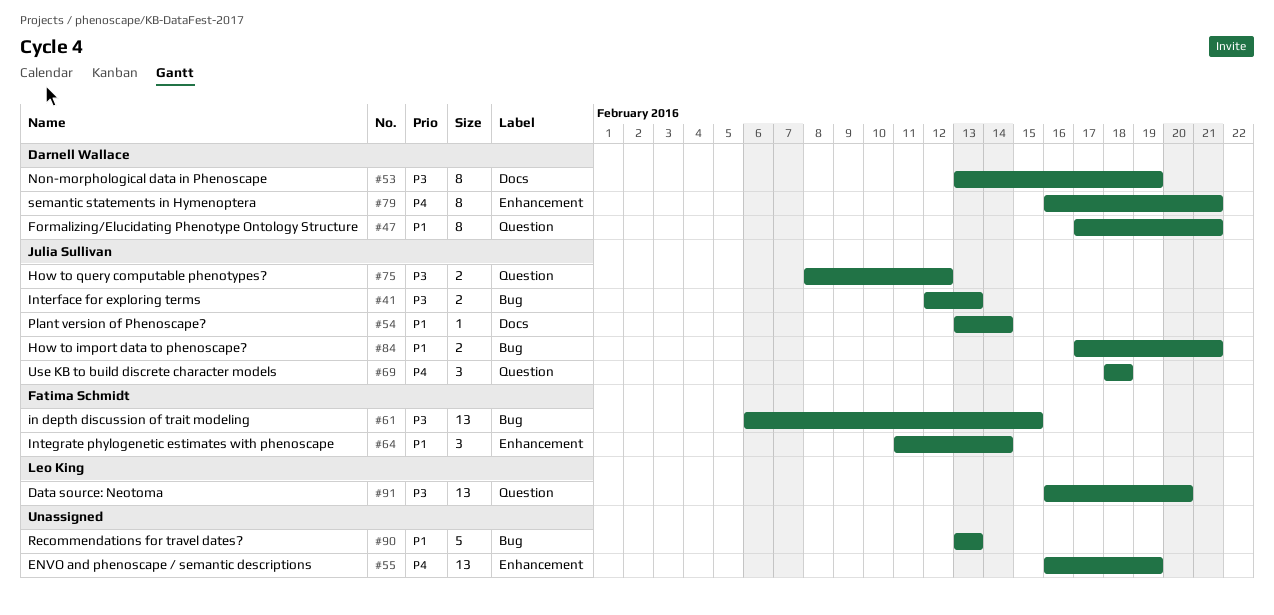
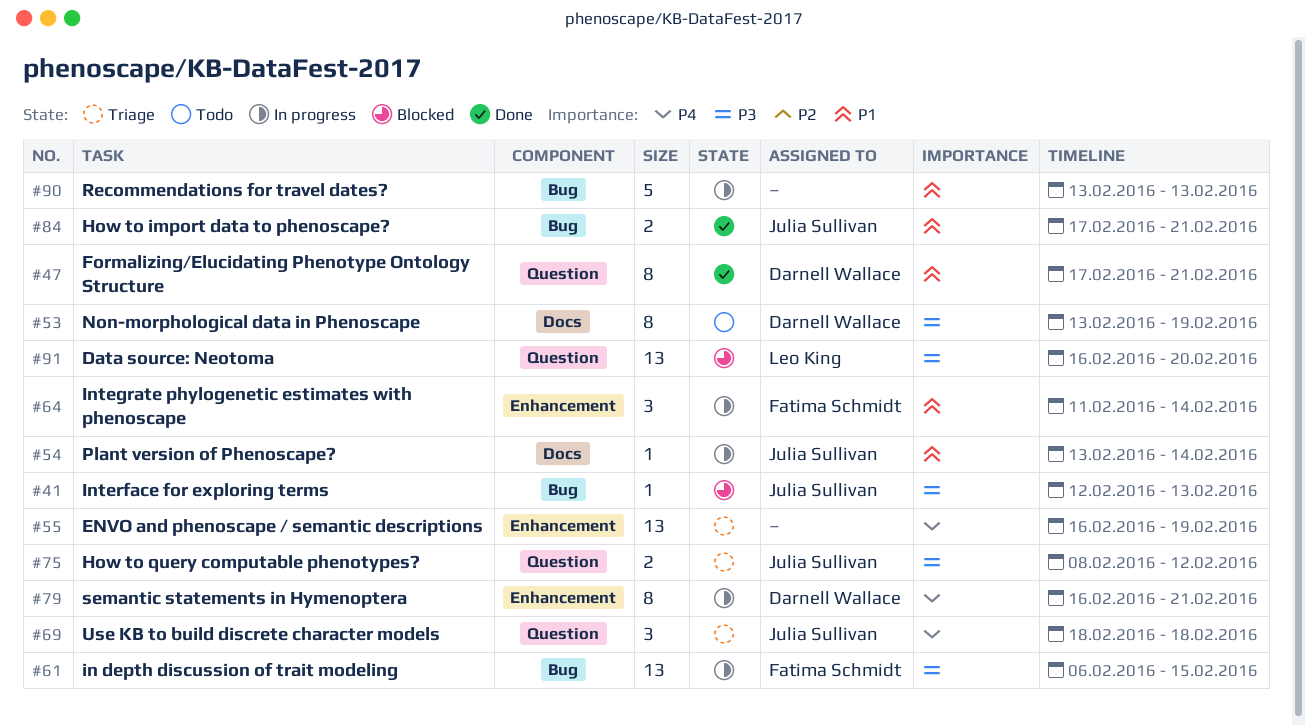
#41, estimate: 2 -> 1

